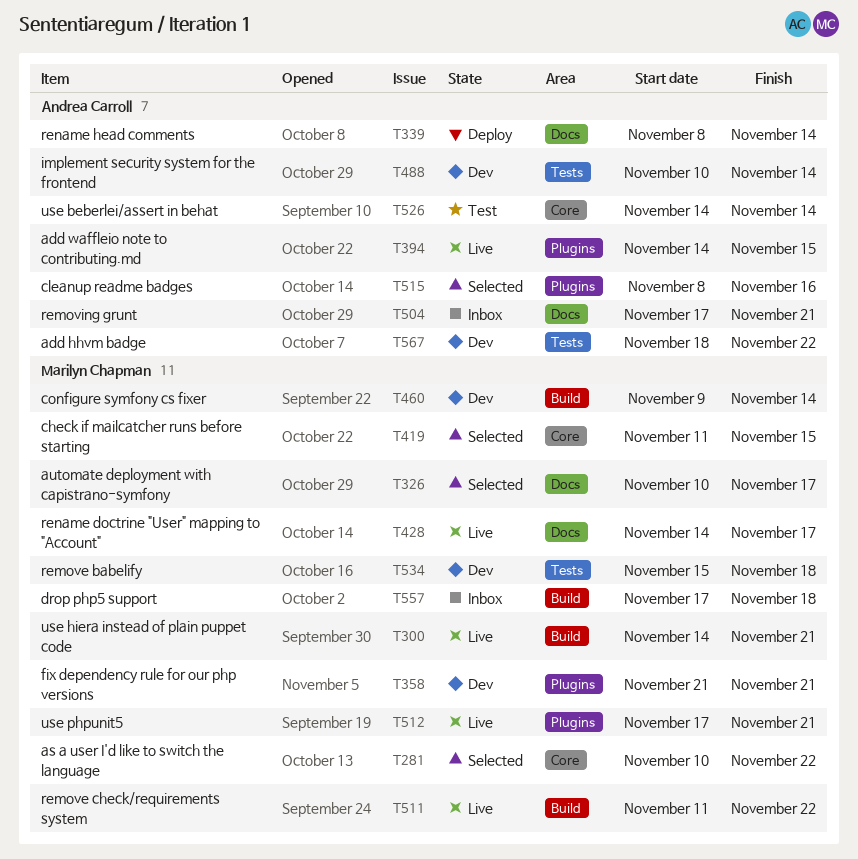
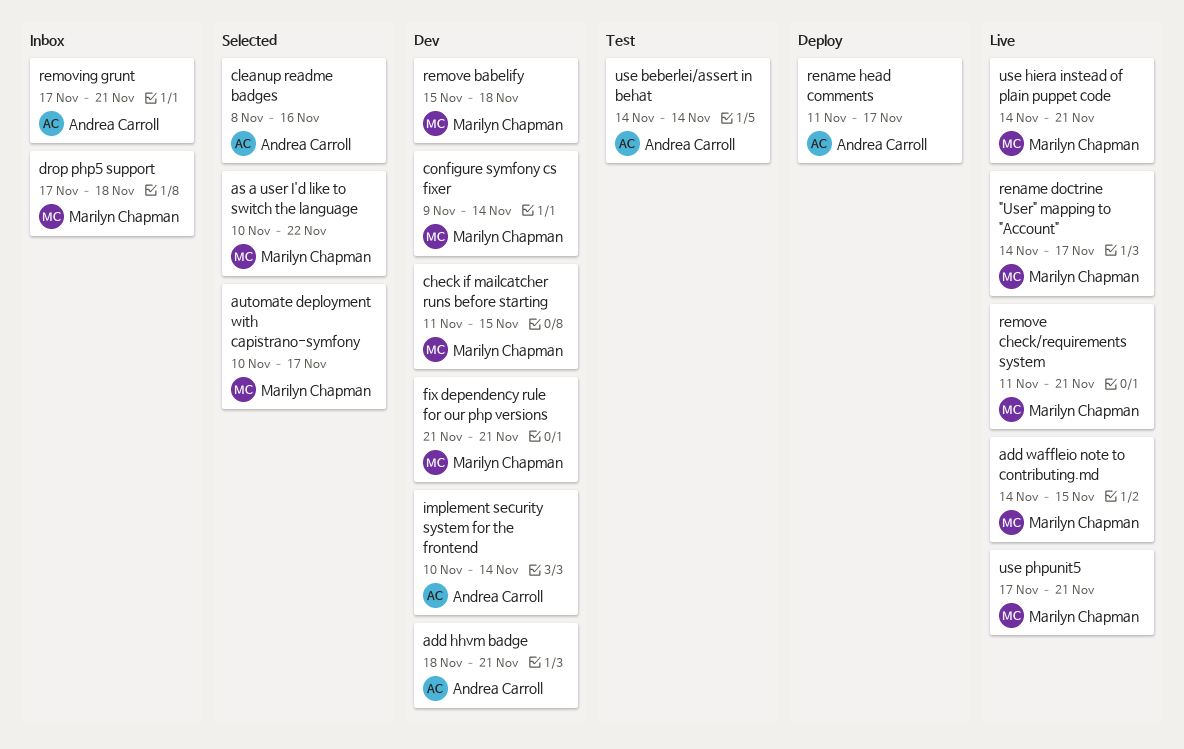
add hhvm badge, due: Nov 22 -> Nov 21
add waffleio note to contributing.md, owner: Andrea Carroll -> Marilyn Chapman
check if mailcatcher runs before starting, status: Selected -> Dev
remove check/requirements system, due: Nov 22 -> Nov 21
rename head comments, start: Nov 8 -> Nov 11
rename head comments, due: Nov 14 -> Nov 17

